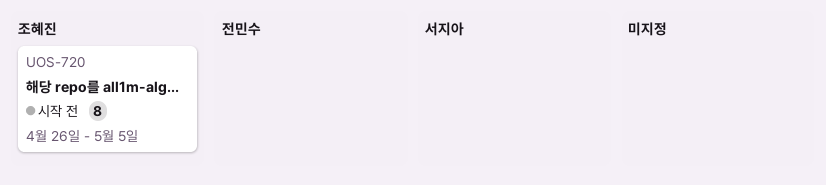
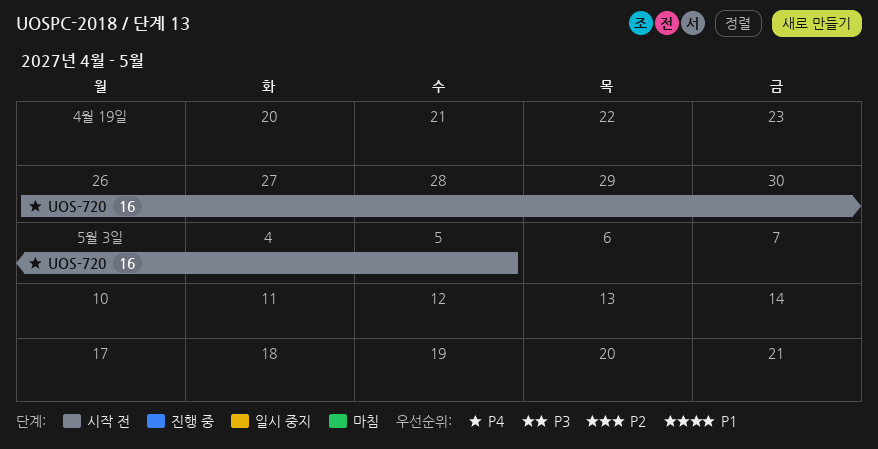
UOS-720, estimate: 8 -> 16

